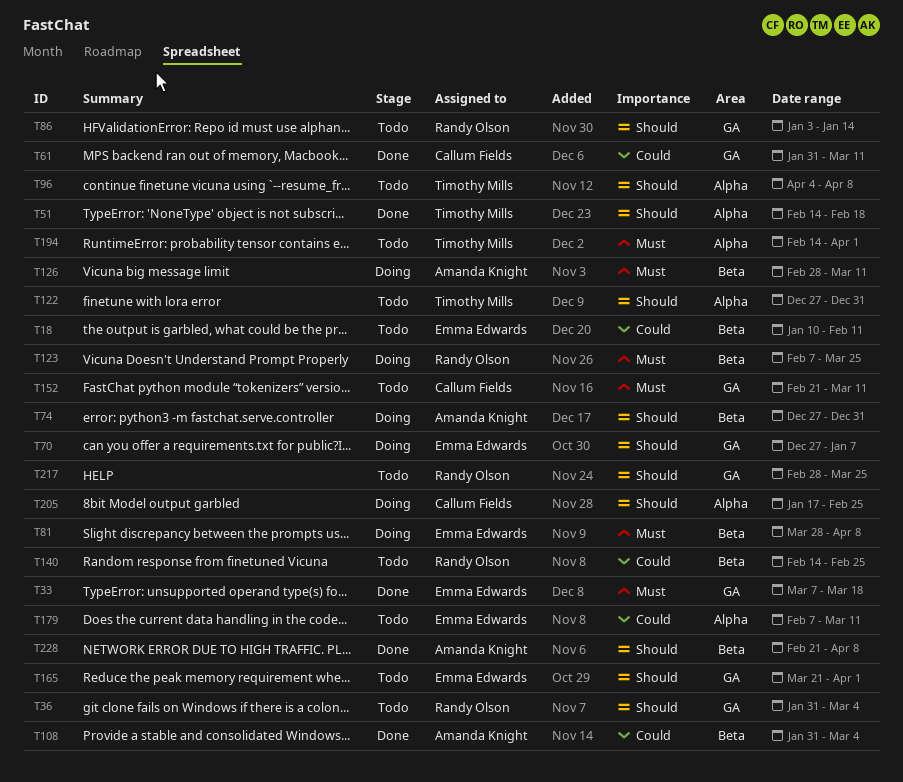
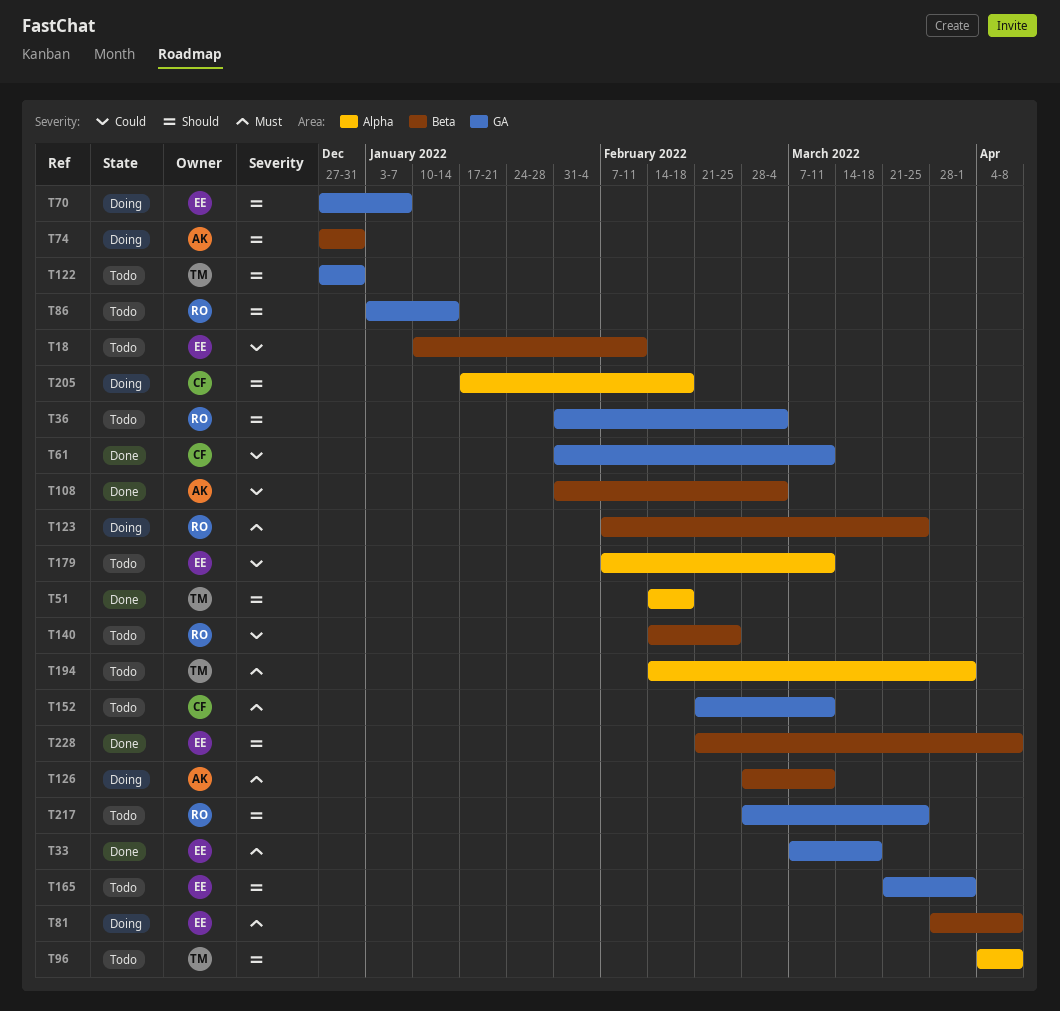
T122, label: Alpha -> GA
T205, due: Feb 25 -> Feb 18
T228, owner: Amanda Knight -> Emma Edwards

